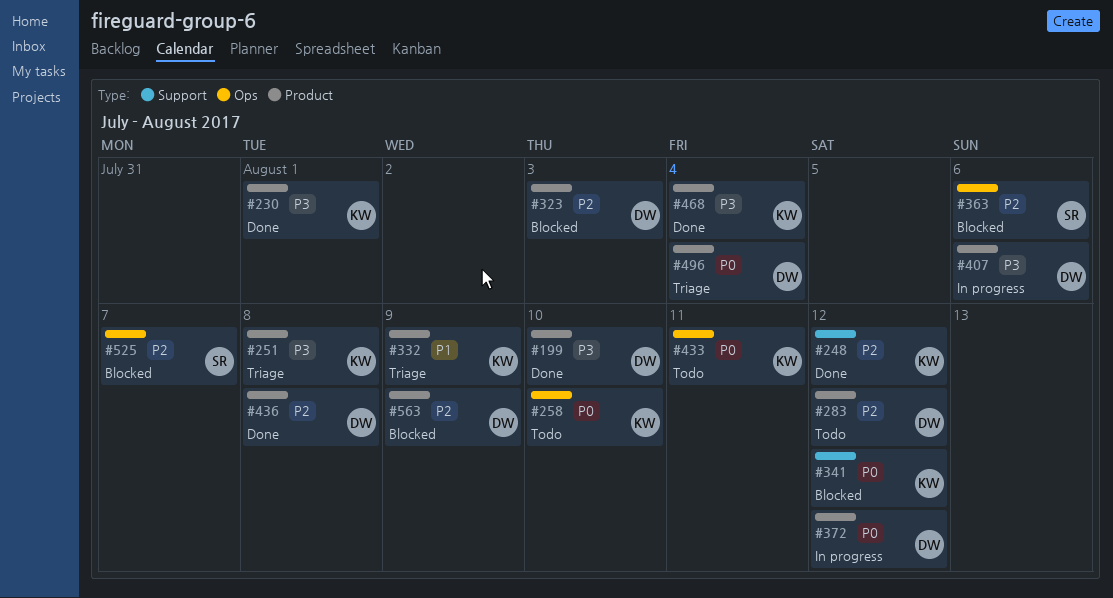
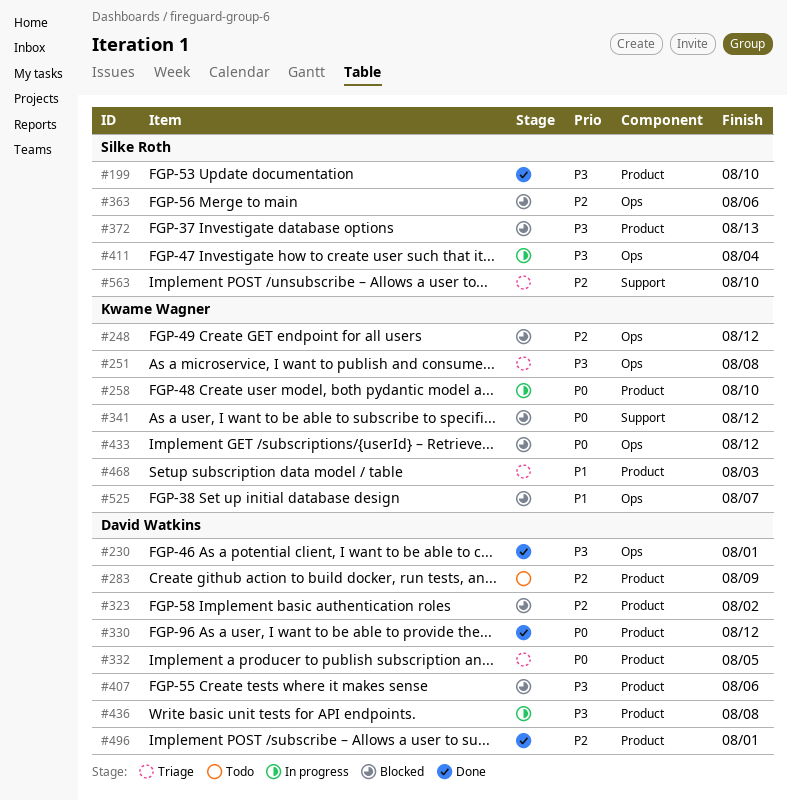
#199, owner: David Watkins -> Silke Roth
#230, owner: Kwame Wagner -> David Watkins
#230, label: Product -> Ops
#248, status: Done -> Blocked
#248, label: Support -> Ops
#251, label: Product -> Ops
#258, status: Todo -> In progress
#258, label: Ops -> Product
#283, due: Aug 12 -> Aug 9
#323, due: Aug 3 -> Aug 2
#330: none -> present
#332, owner: Kwame Wagner -> David Watkins
#332, priority: P1 -> P0
#332, due: Aug 9 -> Aug 5
#372, status: In progress -> Blocked
#372, owner: David Watkins -> Silke Roth
#372, priority: P0 -> P3
#372, due: Aug 12 -> Aug 13
#407, status: In progress -> Blocked
#411: none -> present
#433, status: Todo -> Blocked
#433, due: Aug 11 -> Aug 12
#436, status: Done -> In progress
#436, priority: P2 -> P3
#468, status: Done -> Triage
#468, priority: P3 -> P1
#468, due: Aug 4 -> Aug 3
#496, status: Triage -> Done
#496, priority: P0 -> P2
#496, due: Aug 4 -> Aug 1
#525, owner: Silke Roth -> Kwame Wagner
#525, priority: P2 -> P1
#563, status: Blocked -> Triage
#563, owner: David Watkins -> Silke Roth
#563, label: Product -> Support
#563, due: Aug 9 -> Aug 10

